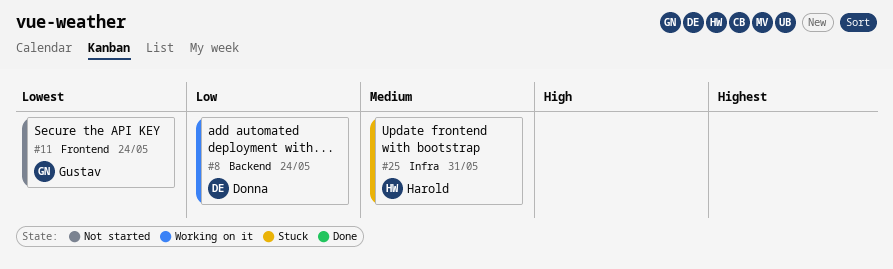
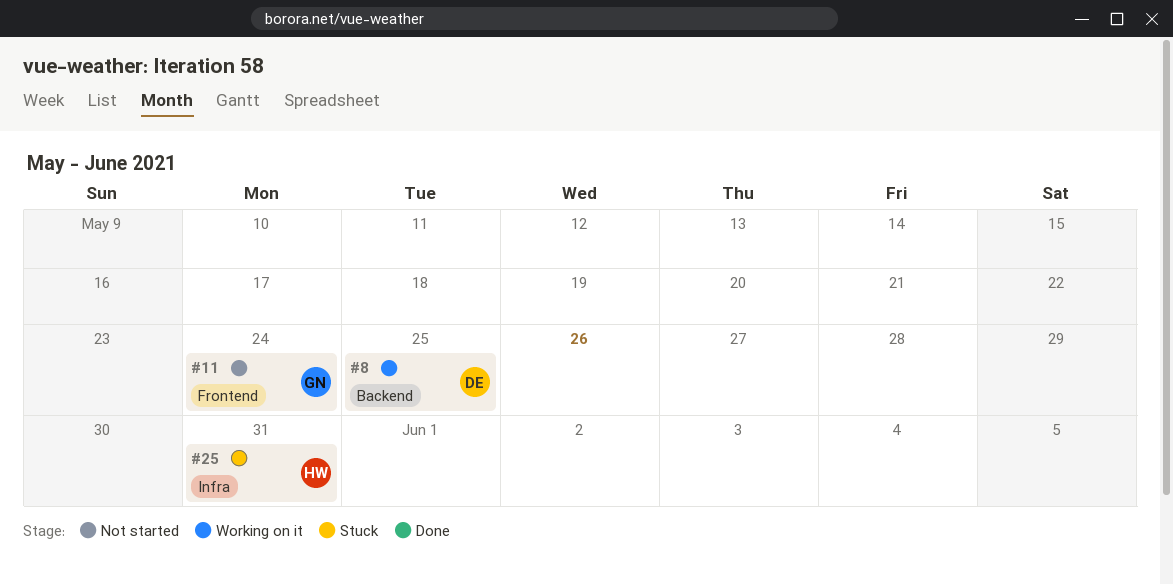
#8, due: May 24 -> May 25

